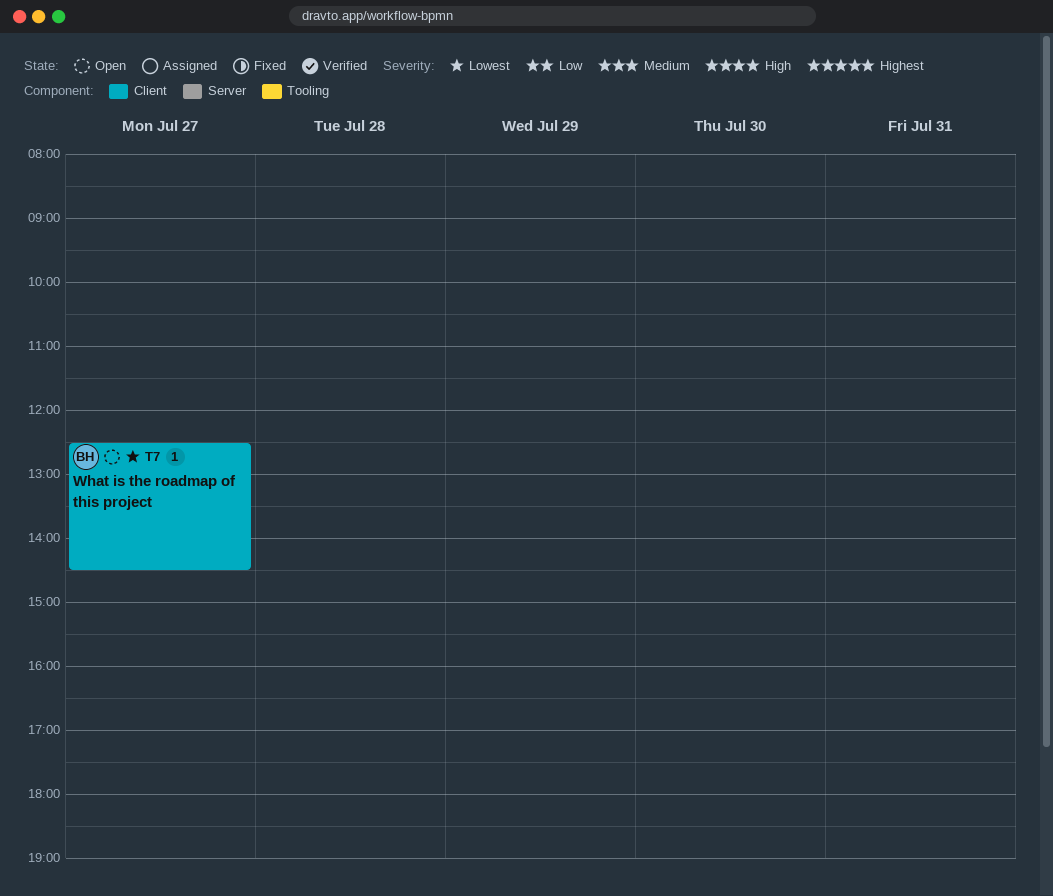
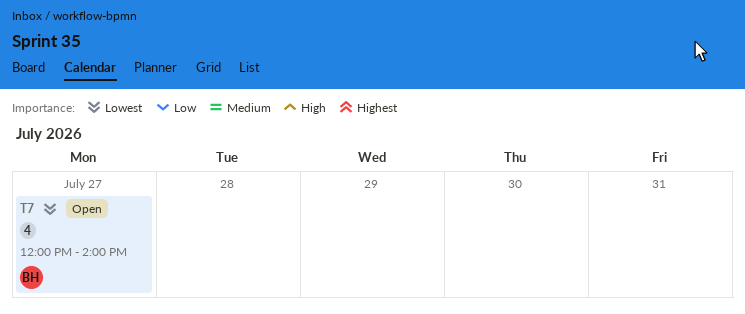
T7, estimate: 1 -> 4
T7, begins: 12:30 -> 12:00
T7, ends: 14:30 -> 14:00

